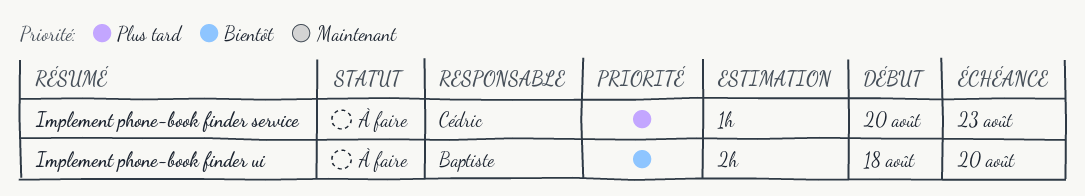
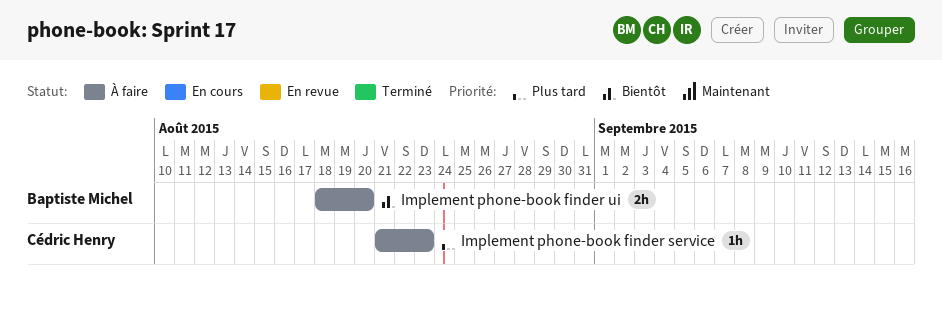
Implement phone-book finder service, start: Aug 20 -> Aug 21

